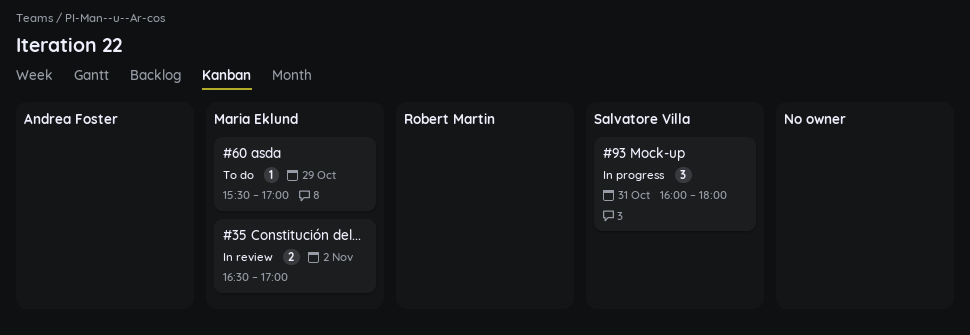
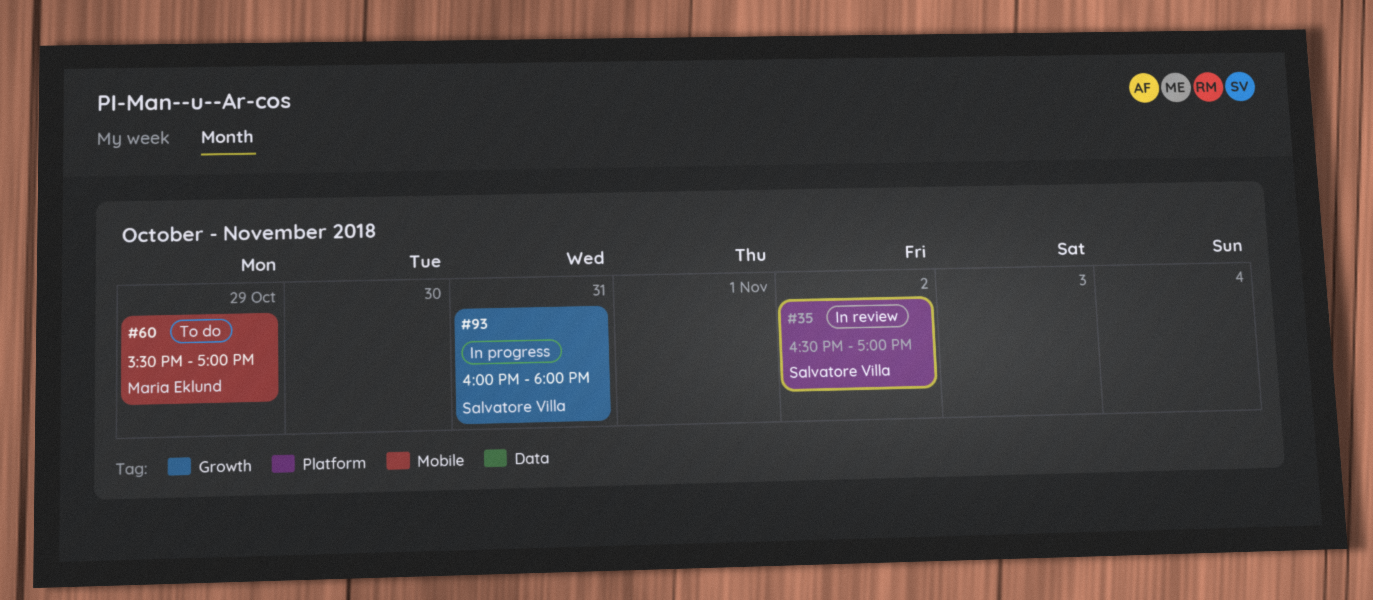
#35, owner: Maria Eklund -> Salvatore Villa

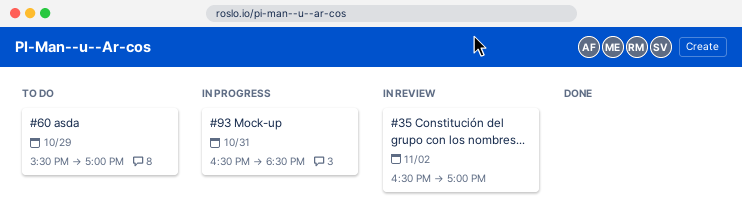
#93, begins: 16:00 -> 16:30
#93, ends: 18:00 -> 18:30

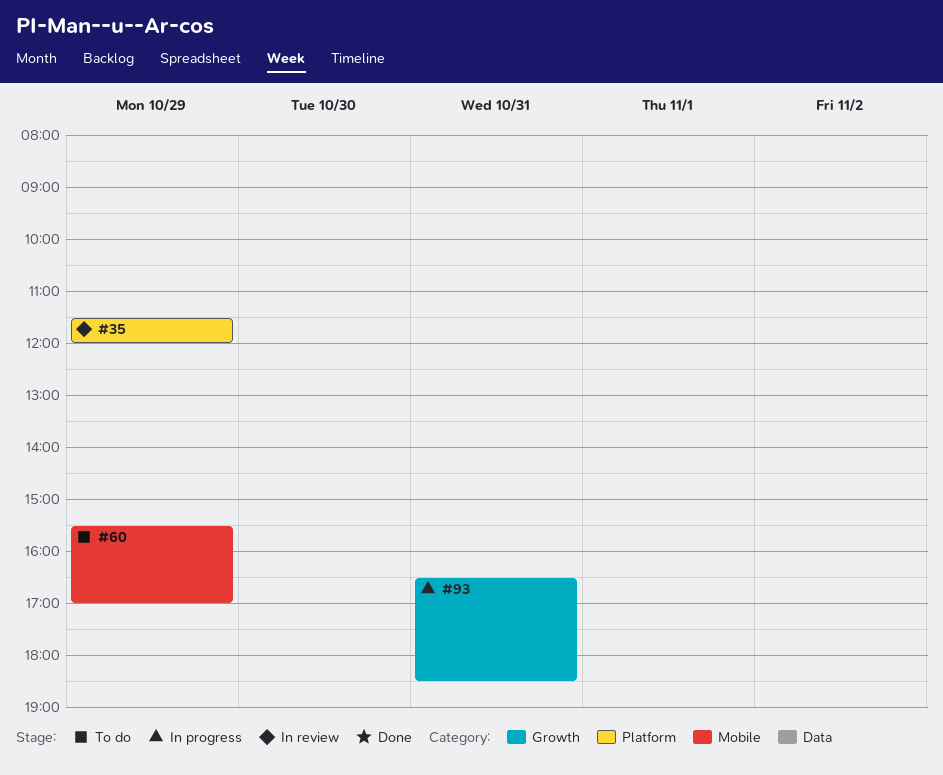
#35, day: Nov 2 -> Oct 29
#35, begins: 16:30 -> 11:30
#35, ends: 17:00 -> 12:00

